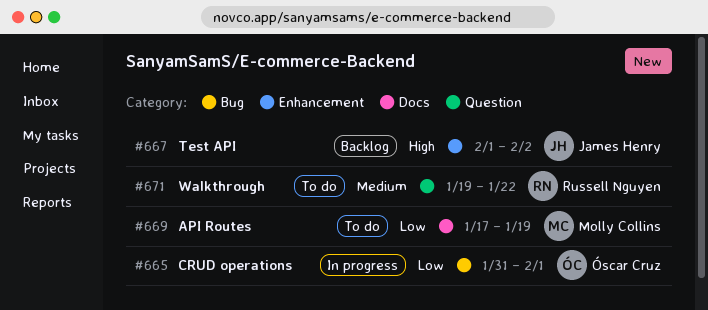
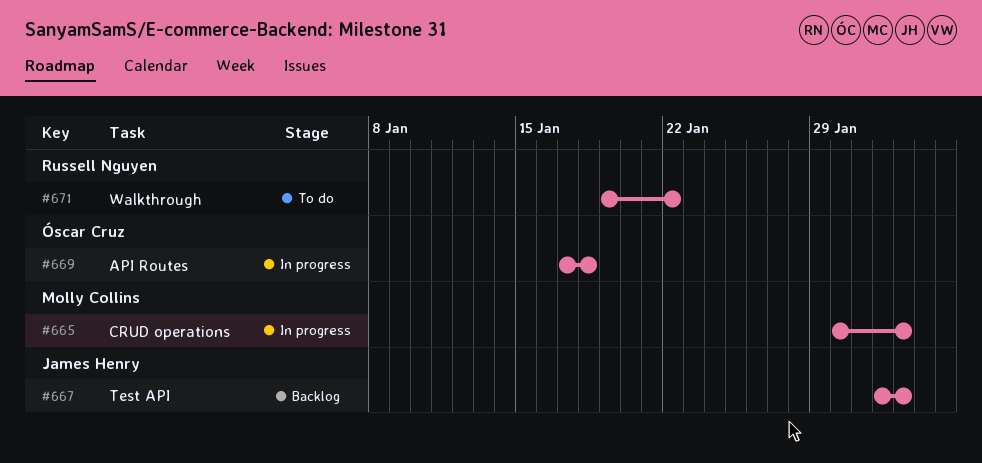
#665, owner: Óscar Cruz -> Molly Collins
#665, start: Jan 31 -> Jan 30
#665, due: Feb 1 -> Feb 2
#669, status: To do -> In progress
#669, owner: Molly Collins -> Óscar Cruz
#669, due: Jan 19 -> Jan 18

